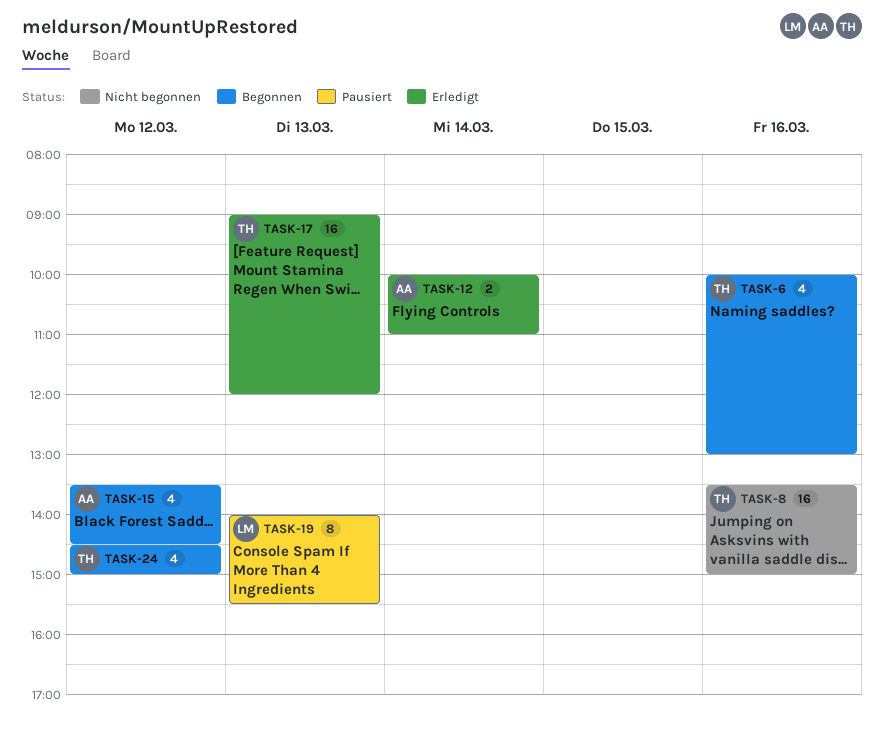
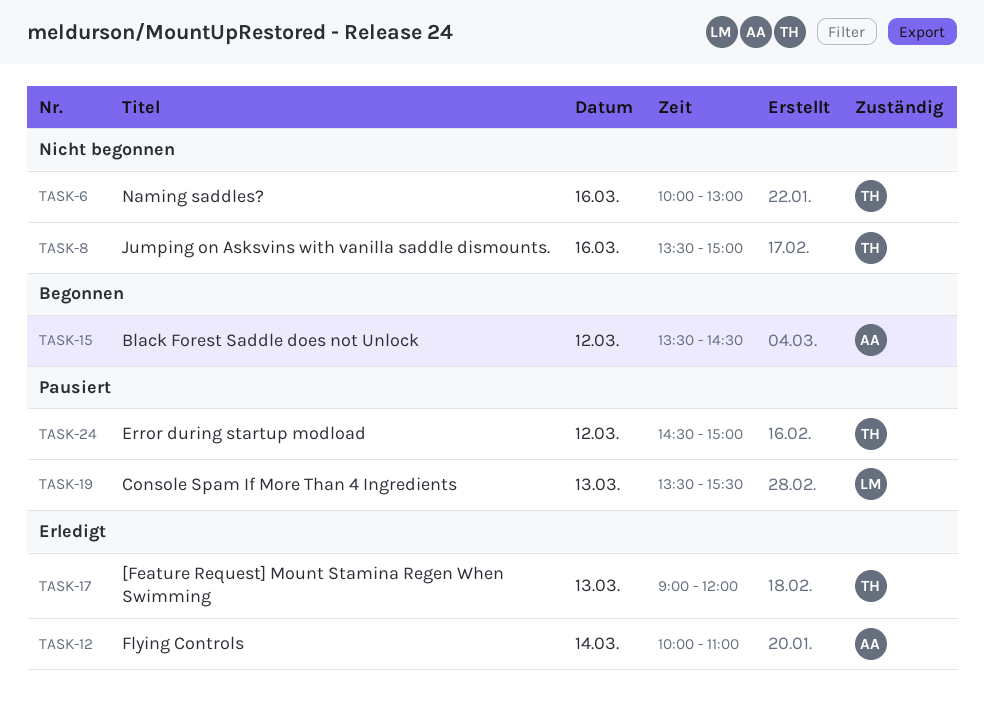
TASK-6, status: Begonnen -> Nicht begonnen
TASK-19, begins: 14:00 -> 13:30
TASK-24, status: Begonnen -> Pausiert

